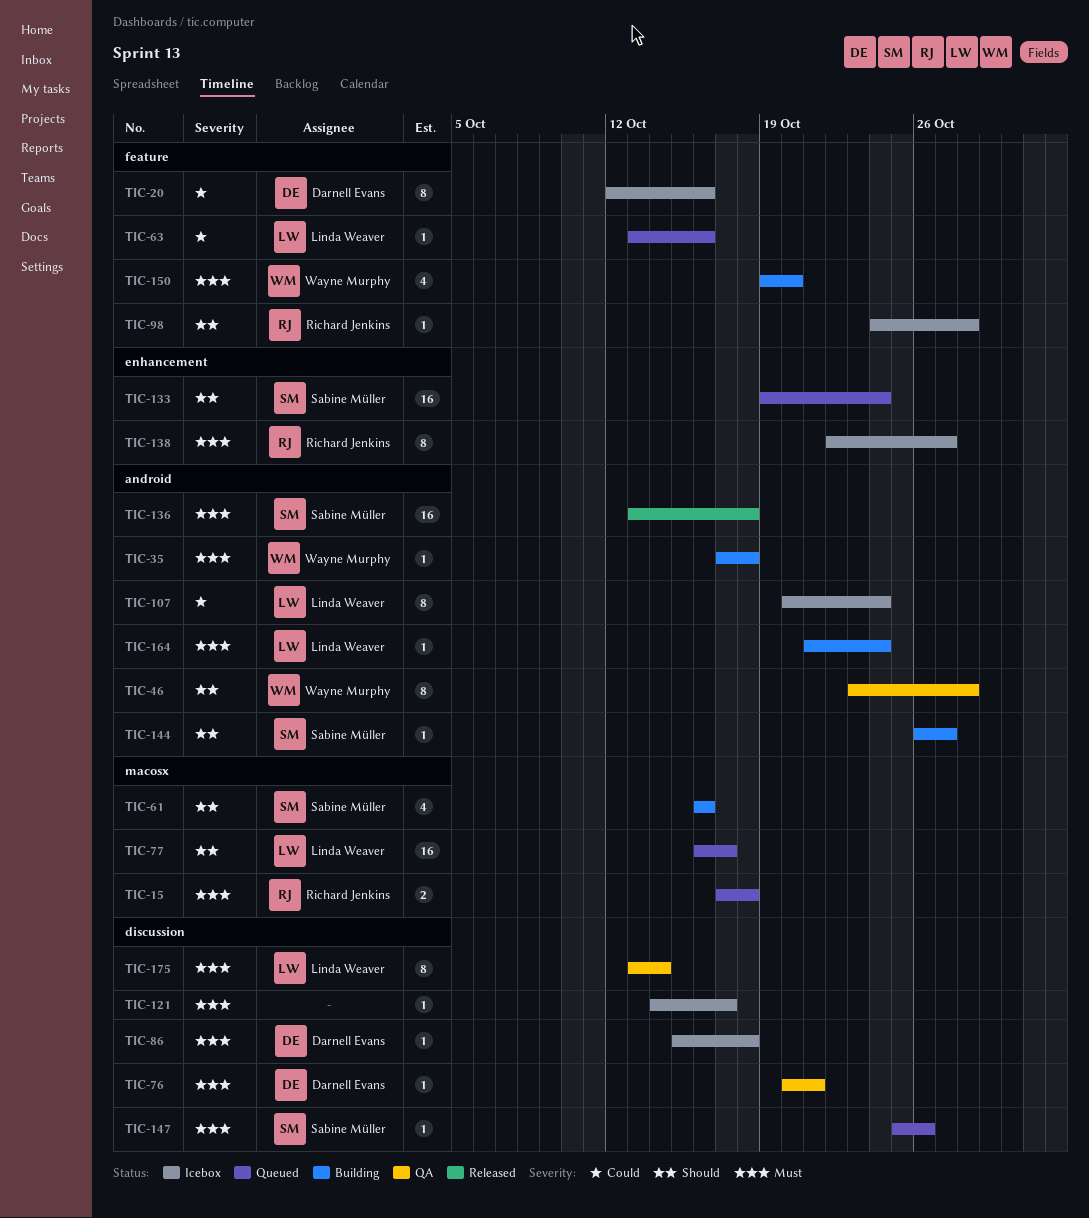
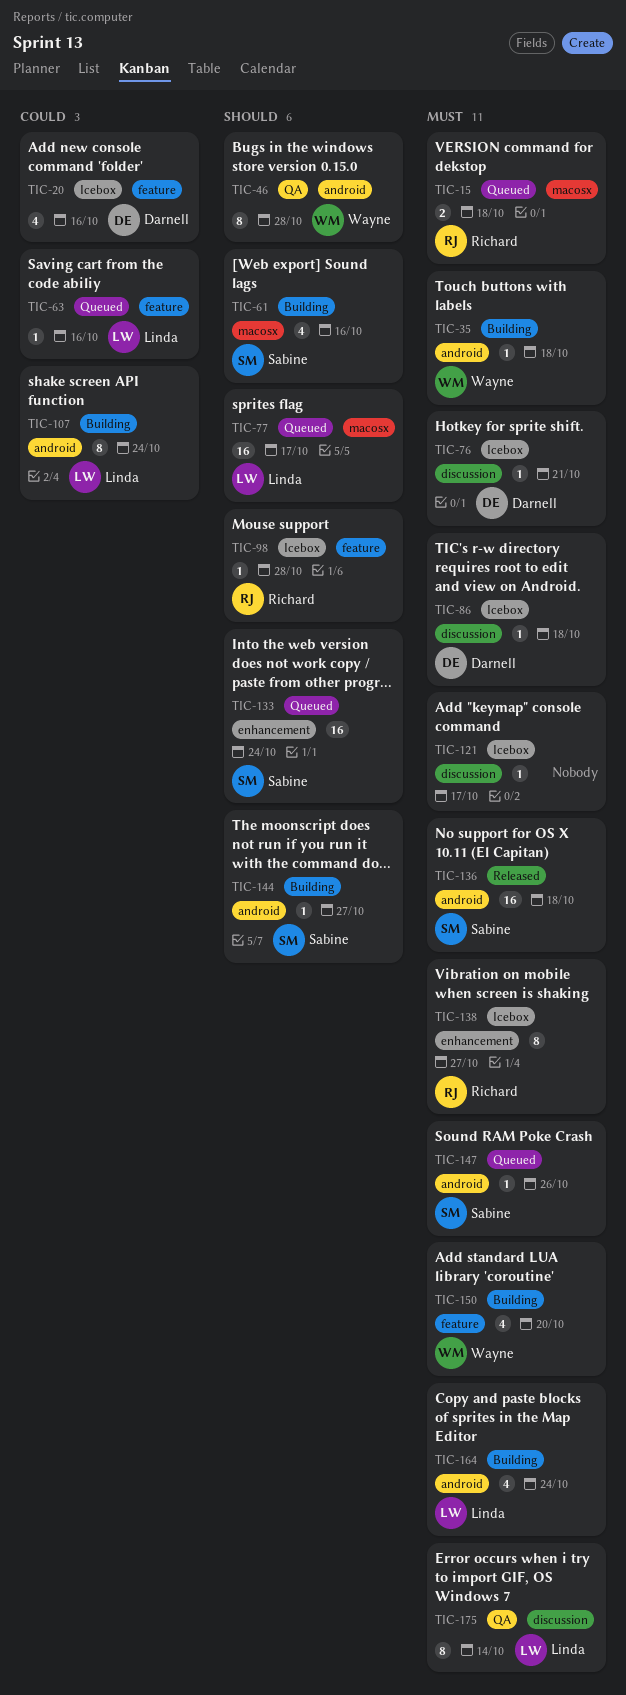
TIC-20, estimate: 8 -> 4
TIC-76, status: QA -> Icebox
TIC-107, status: Icebox -> Building
TIC-147, label: discussion -> android
TIC-164, estimate: 1 -> 4

